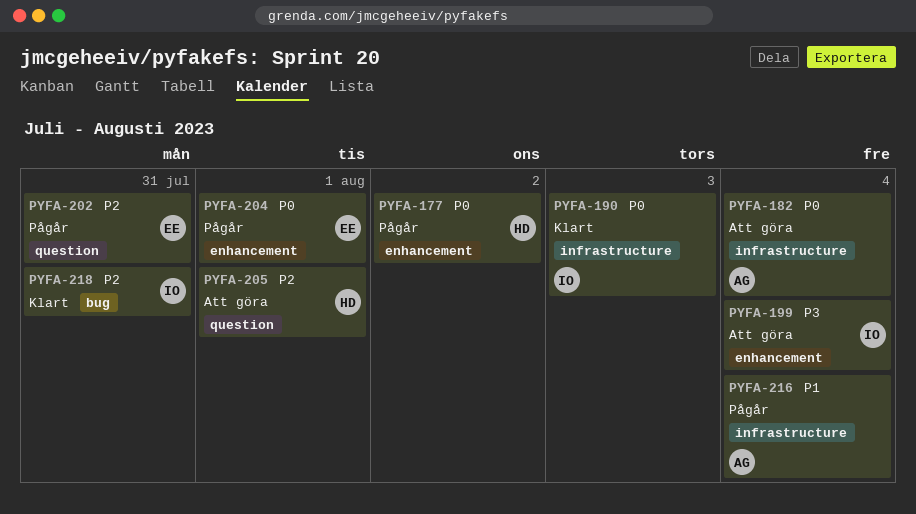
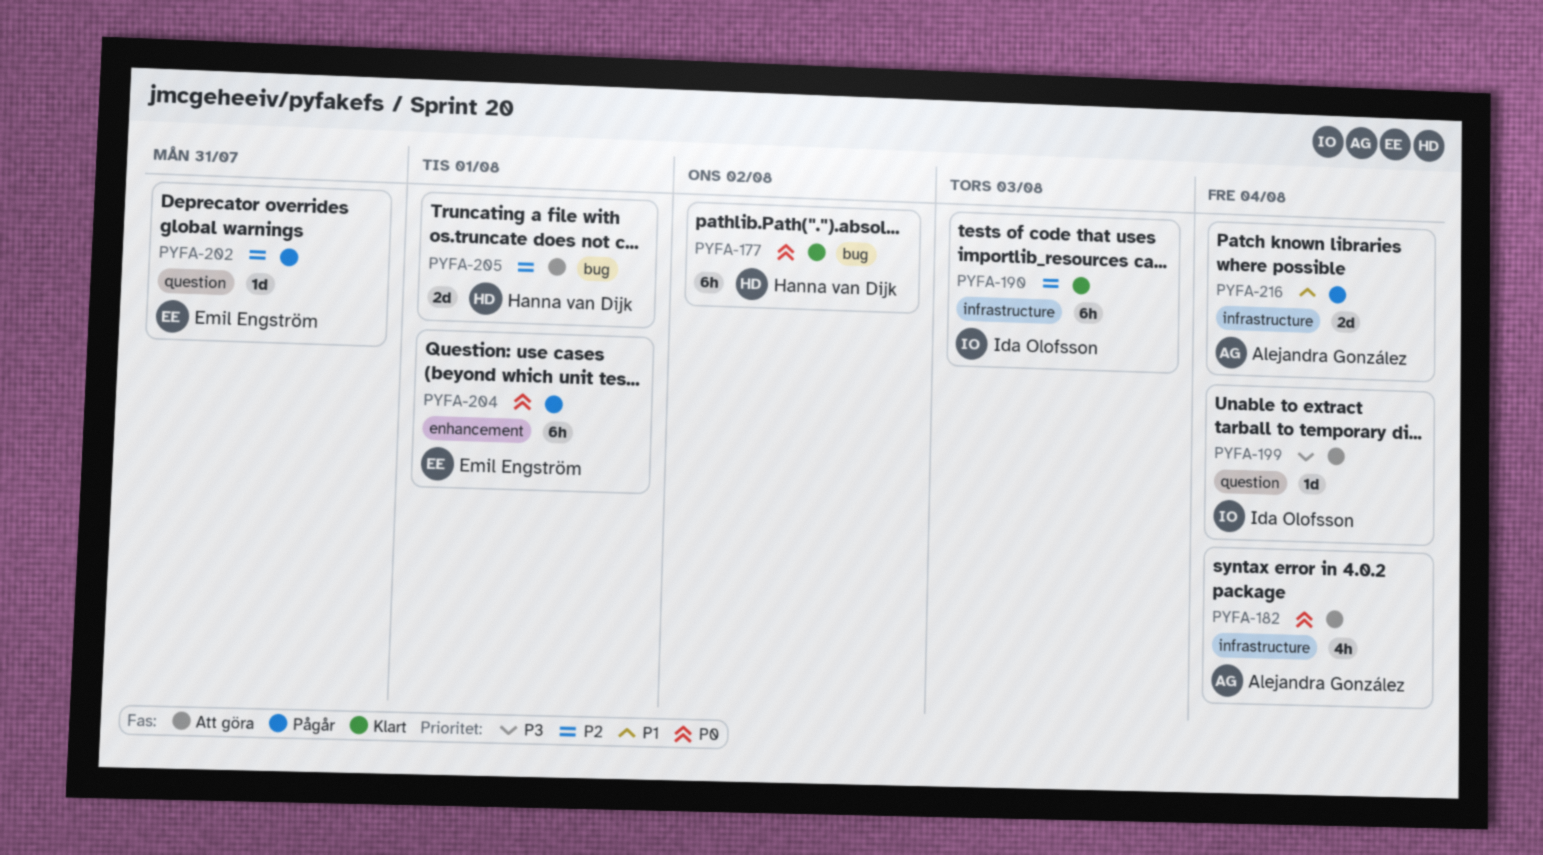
PYFA-177, status: Pågår -> Klart
PYFA-177, label: enhancement -> bug
PYFA-190, priority: P0 -> P2
PYFA-199, label: enhancement -> question
PYFA-205, label: question -> bug
PYFA-218: present -> none

